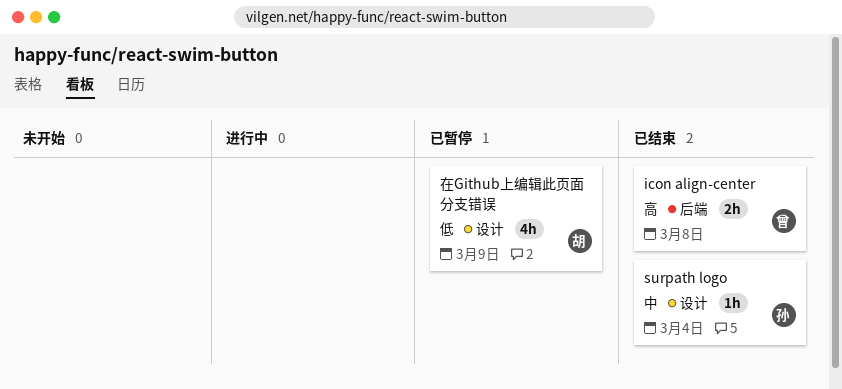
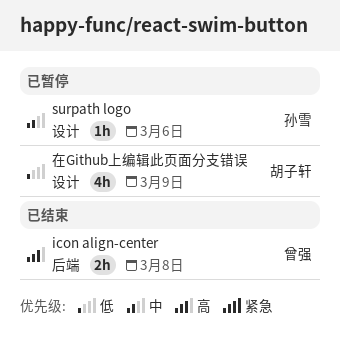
surpath logo, status: 已结束 -> 已暂停
surpath logo, due: Mar 4 -> Mar 6

